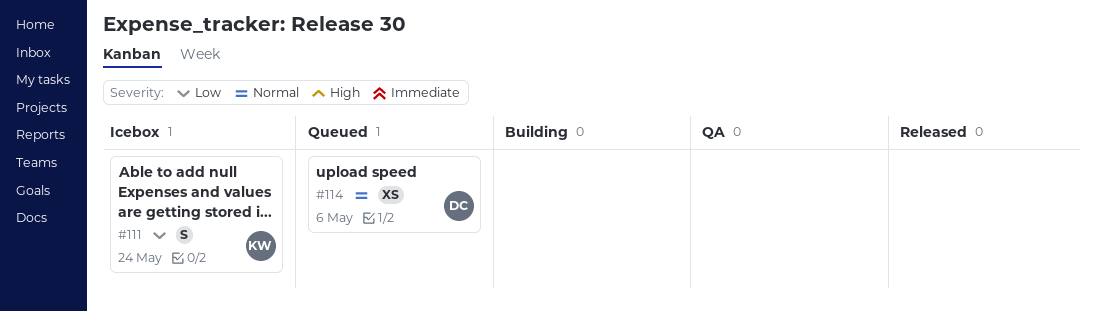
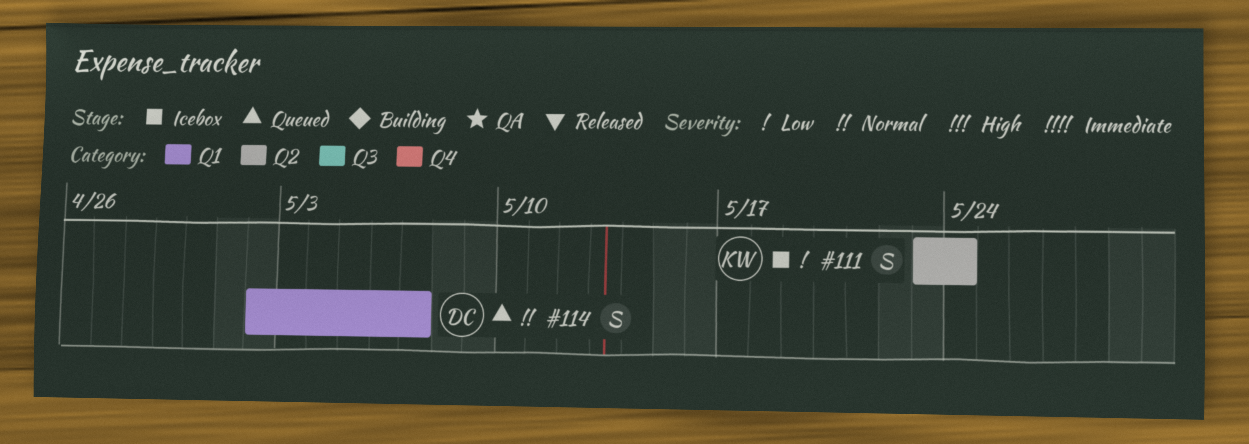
#114, estimate: XS -> S
#114, due: May 6 -> May 7

